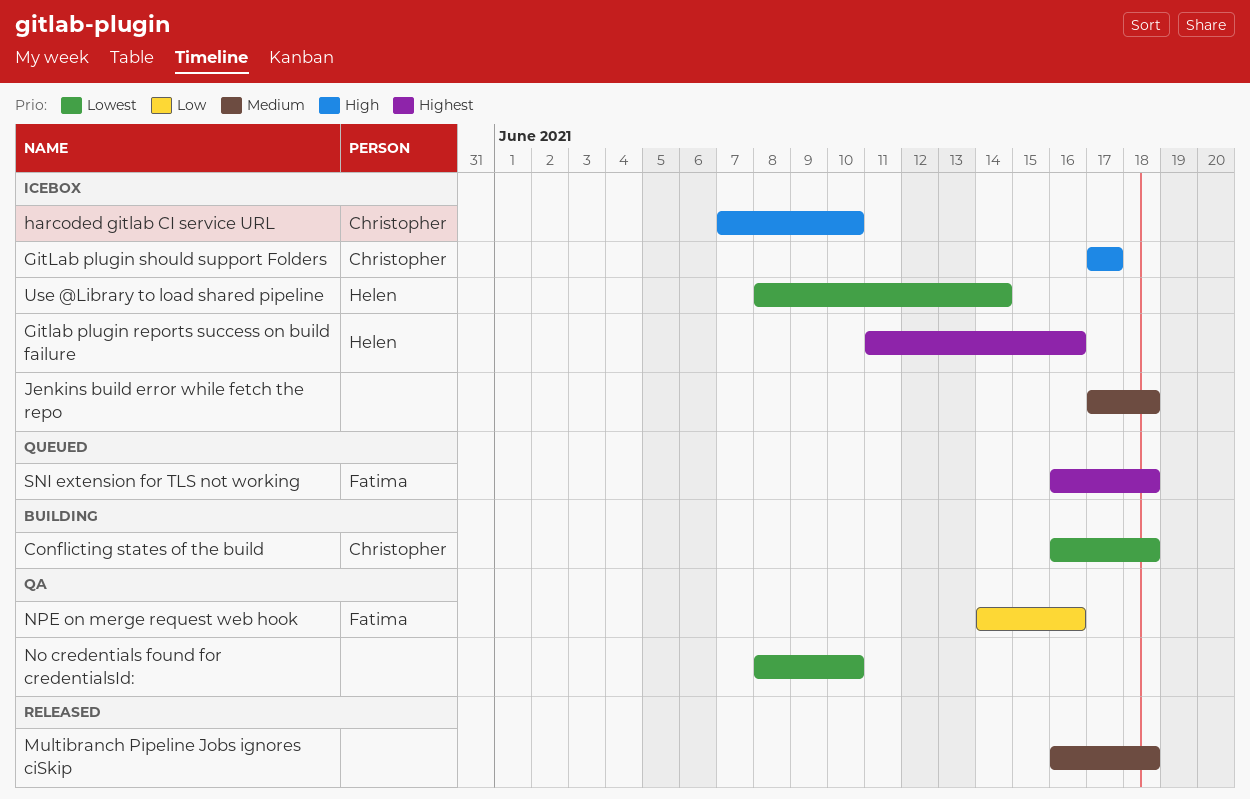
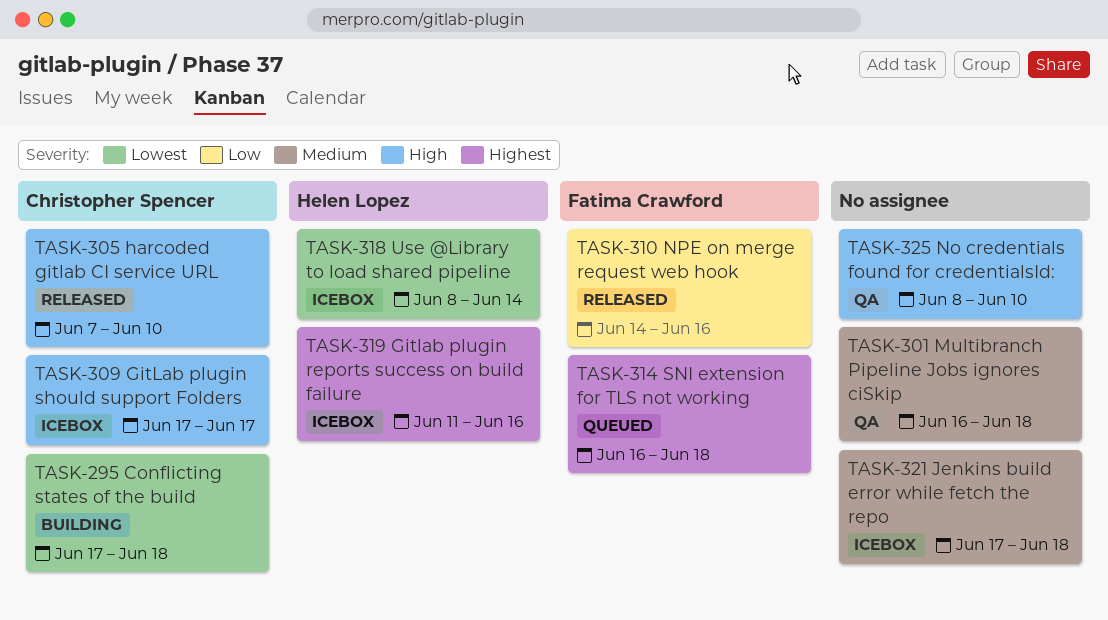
Conflicting states of the build, start: Jun 16 -> Jun 17
harcoded gitlab CI service URL, status: Icebox -> Released
Multibranch Pipeline Jobs ignores ciSkip, status: Released -> QA
No credentials found for credentialsId:, priority: Lowest -> High
NPE on merge request web hook, status: QA -> Released

